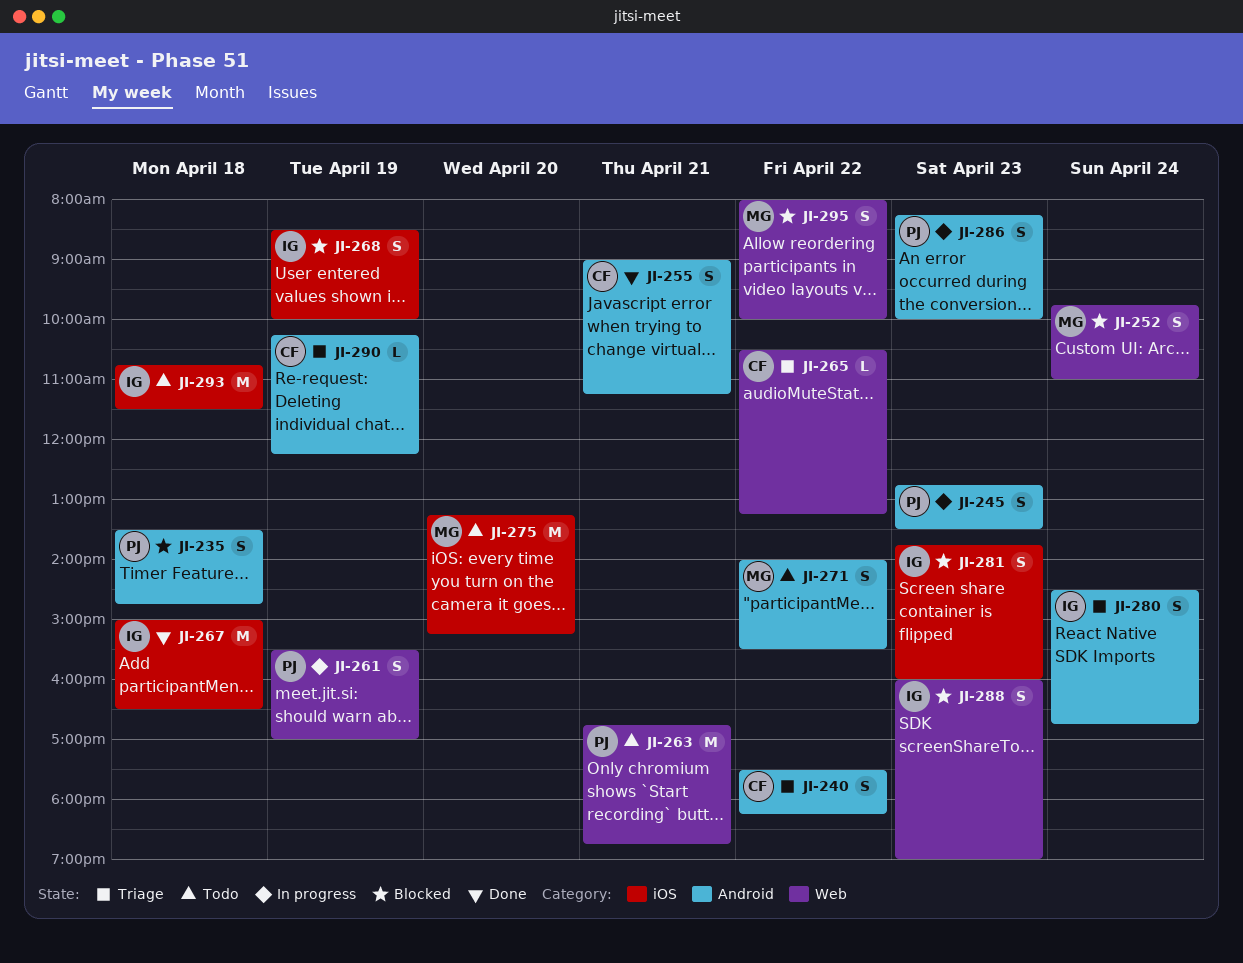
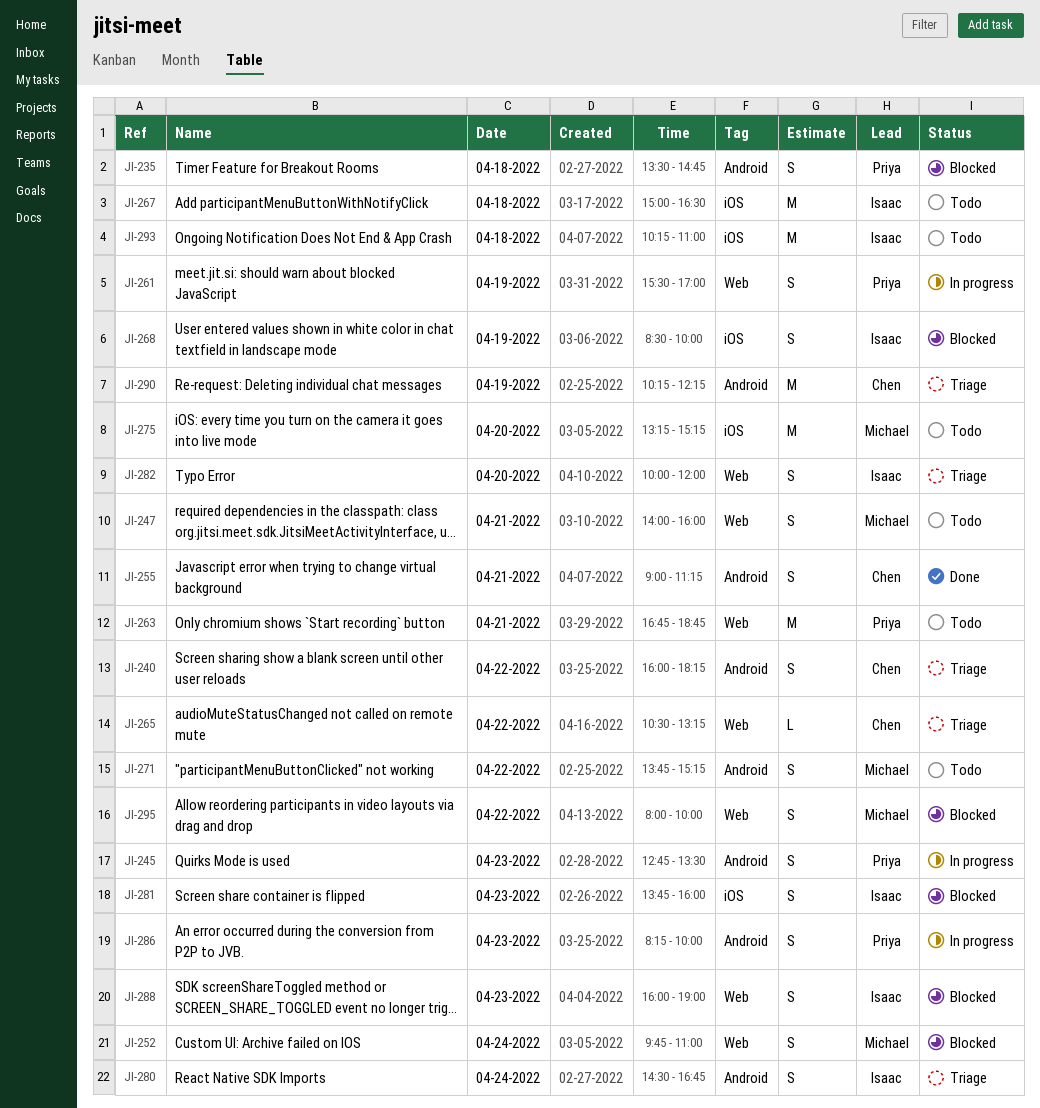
JI-240, begins: 17:30 -> 16:00
JI-247: none -> present
JI-267, status: Done -> Todo
JI-271, begins: 14:00 -> 13:45
JI-271, ends: 15:30 -> 15:15
JI-282: none -> present
JI-290, estimate: L -> M
JI-293, begins: 10:45 -> 10:15
JI-293, ends: 11:30 -> 11:00

